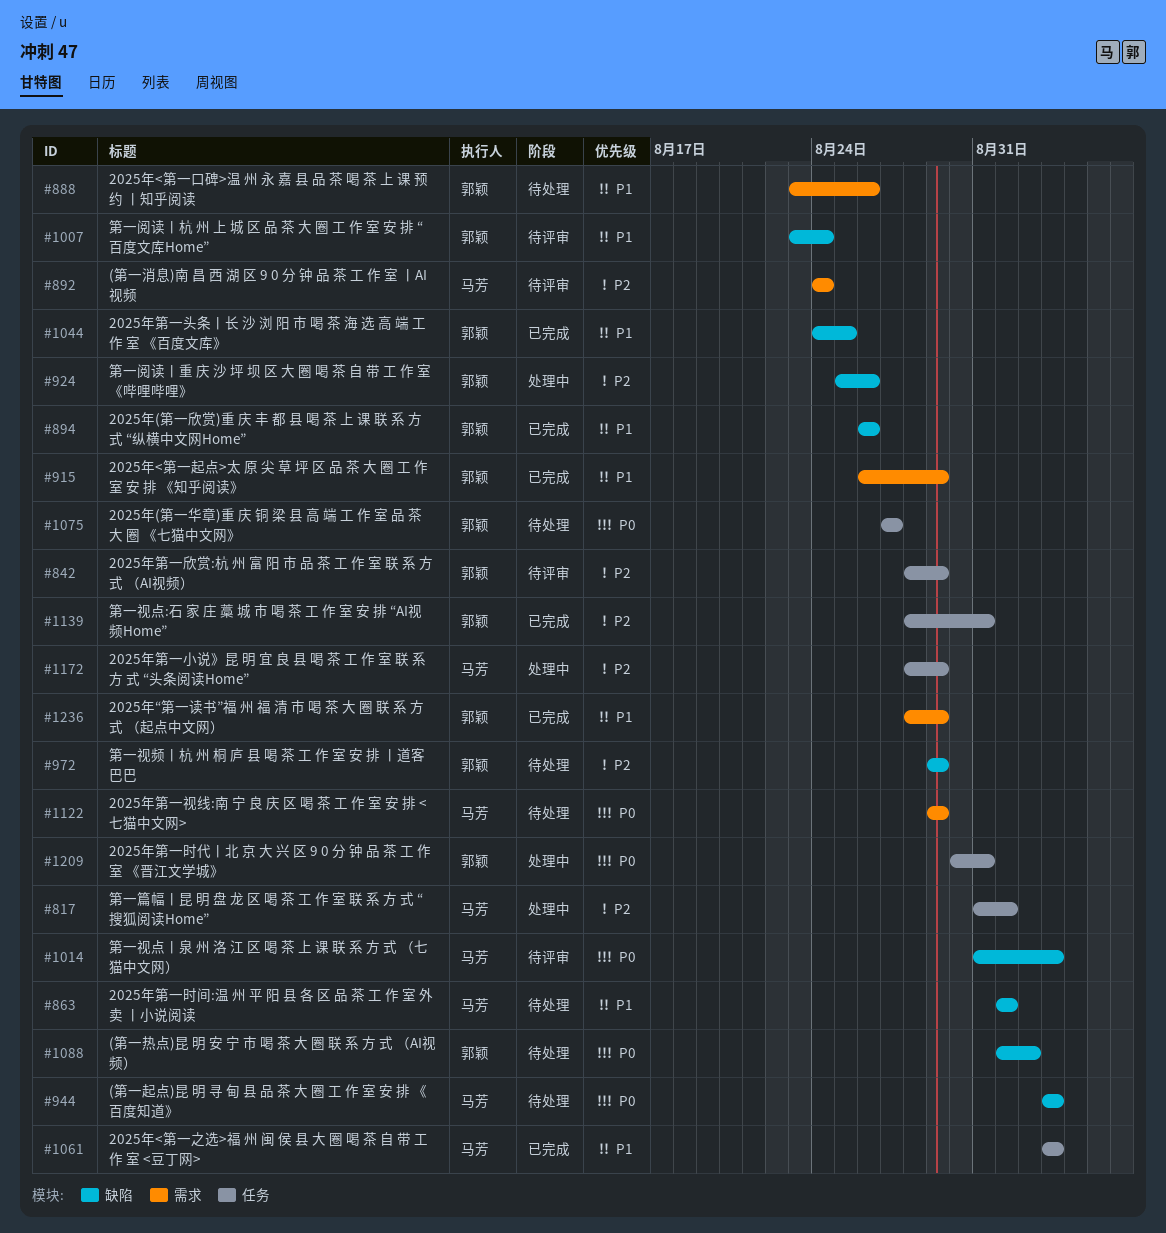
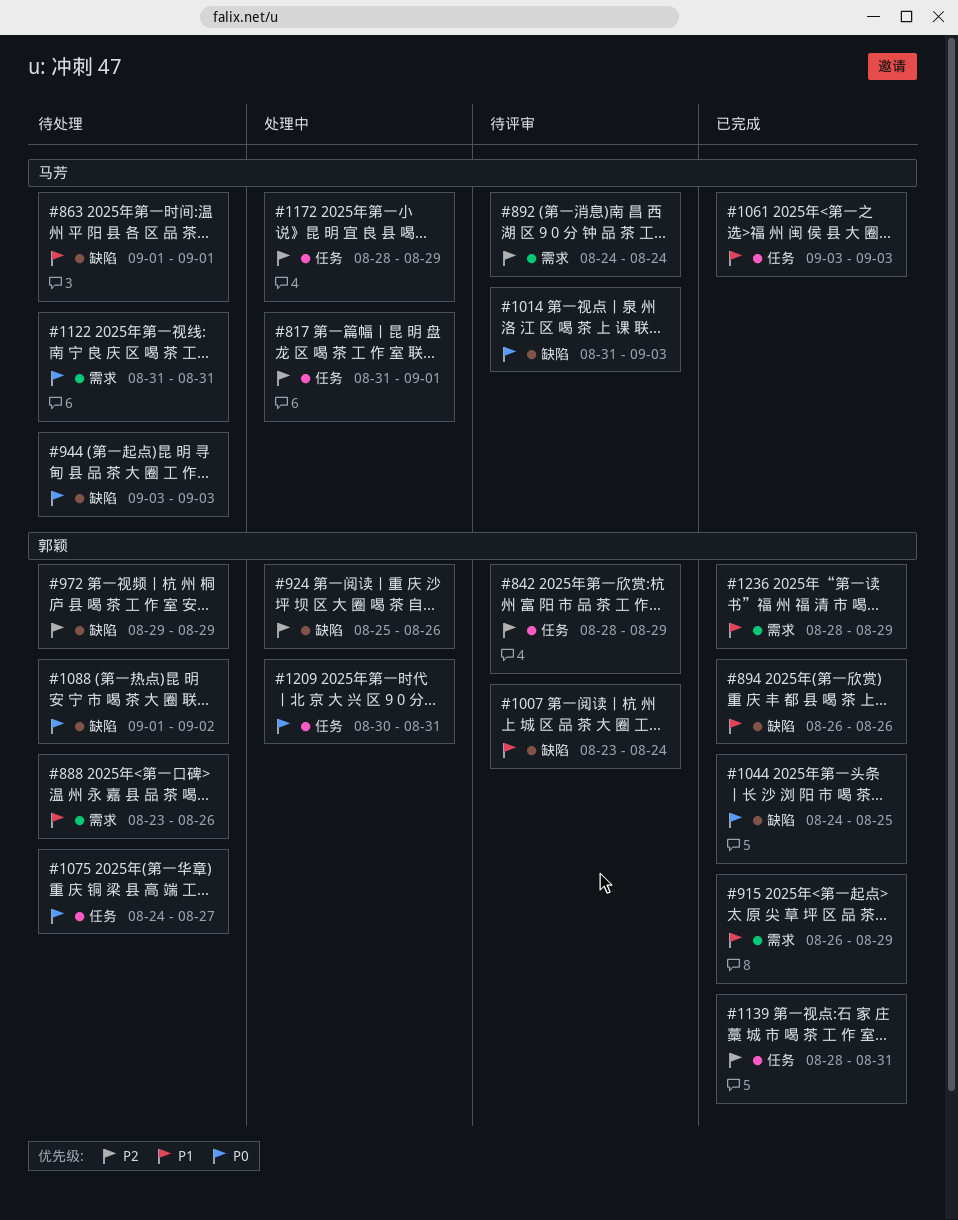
#1044, priority: P1 -> P0
#1075, start: Aug 27 -> Aug 24
#1122, start: Aug 29 -> Aug 31
#1122, due: Aug 29 -> Aug 31

